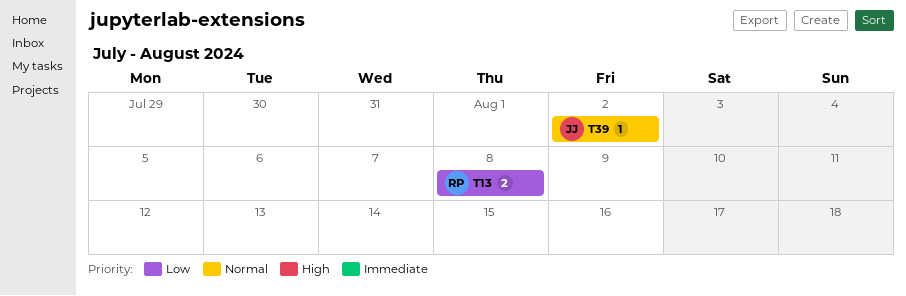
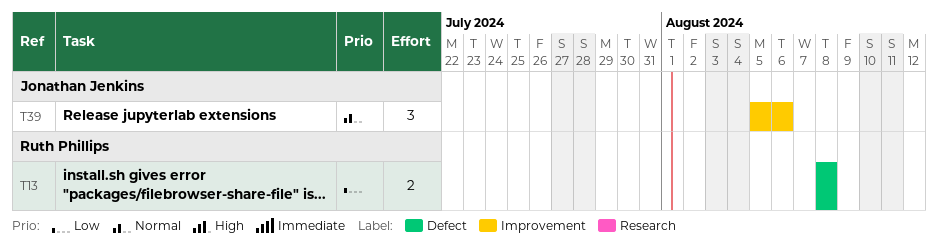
T39, estimate: 1 -> 3
T39, start: Aug 2 -> Aug 5
T39, due: Aug 2 -> Aug 6

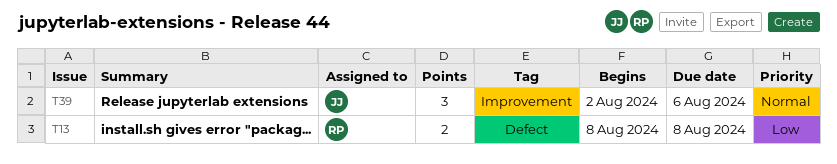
T39, start: Aug 5 -> Aug 2

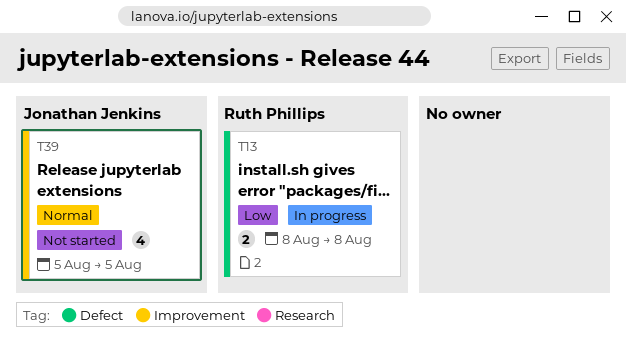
T39, estimate: 3 -> 4
T39, start: Aug 2 -> Aug 5
T39, due: Aug 6 -> Aug 5

